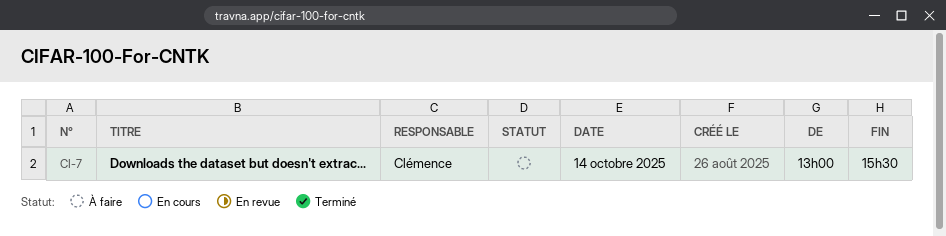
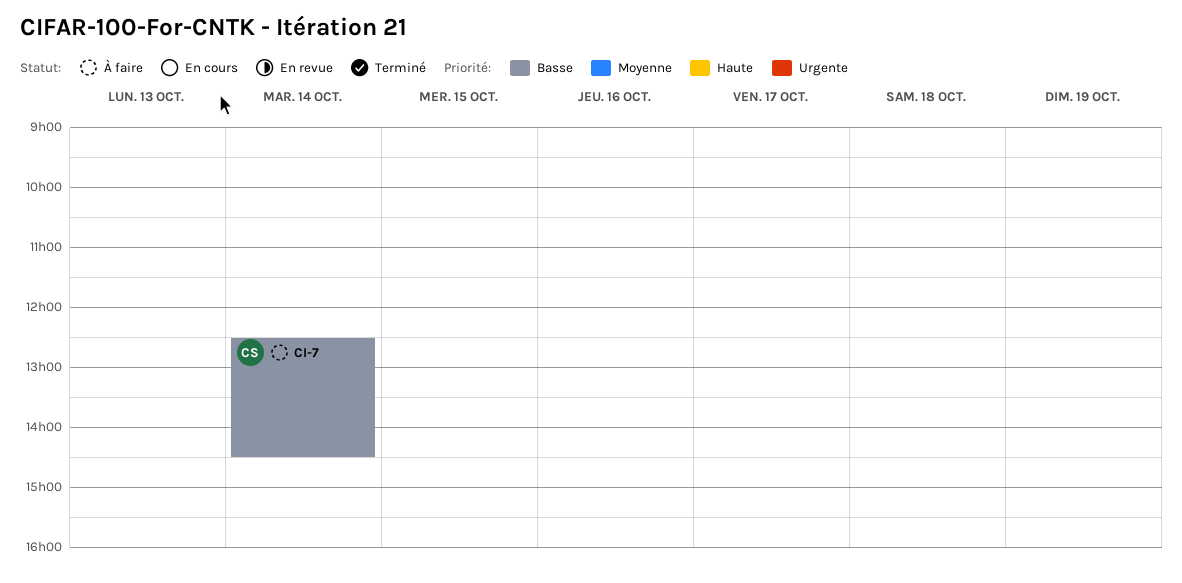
CI-7, begins: 13:00 -> 12:30
CI-7, ends: 15:30 -> 14:30

